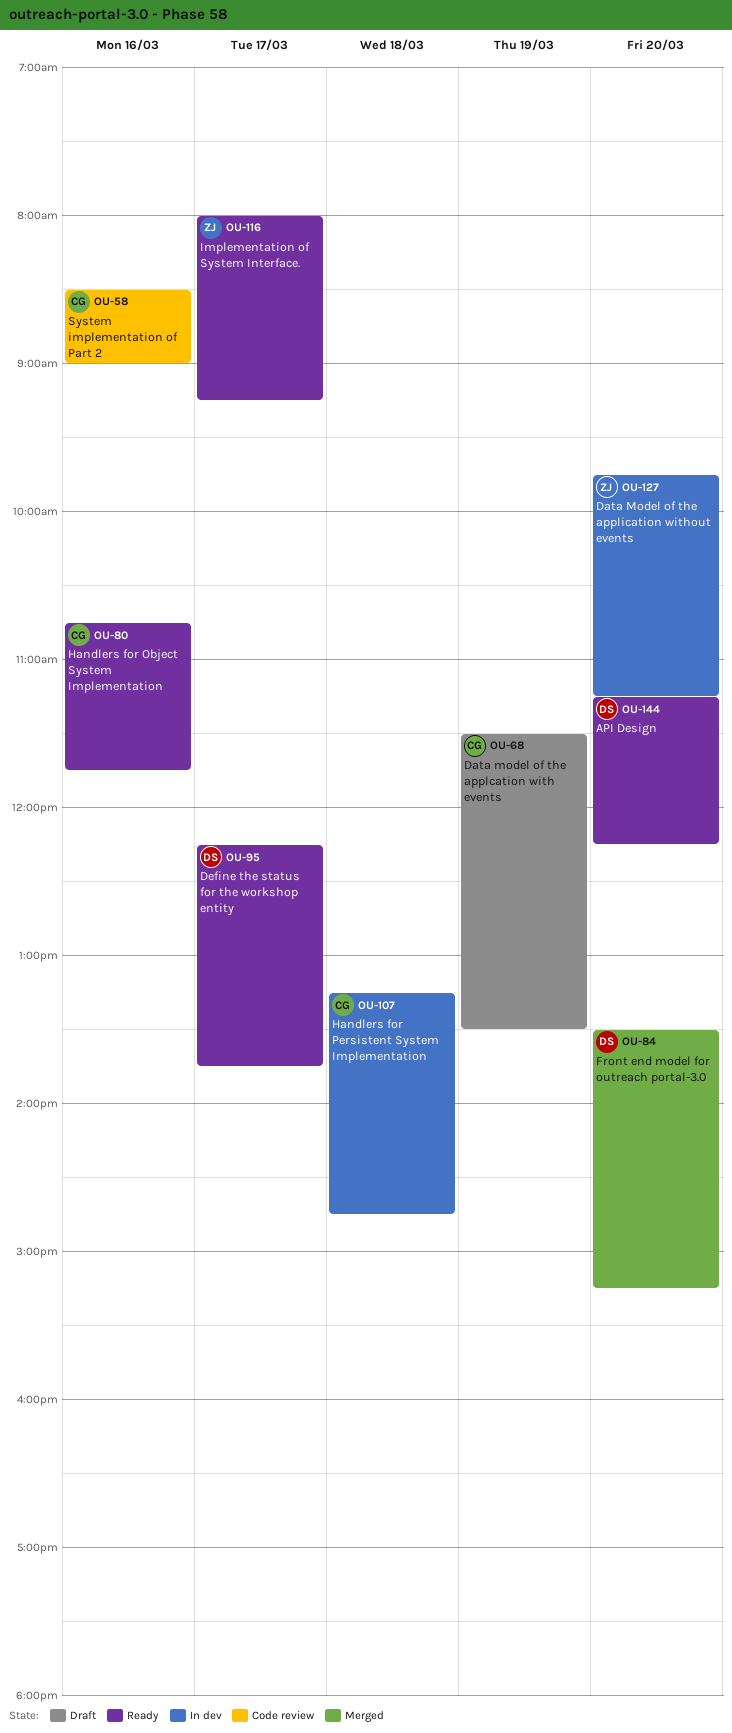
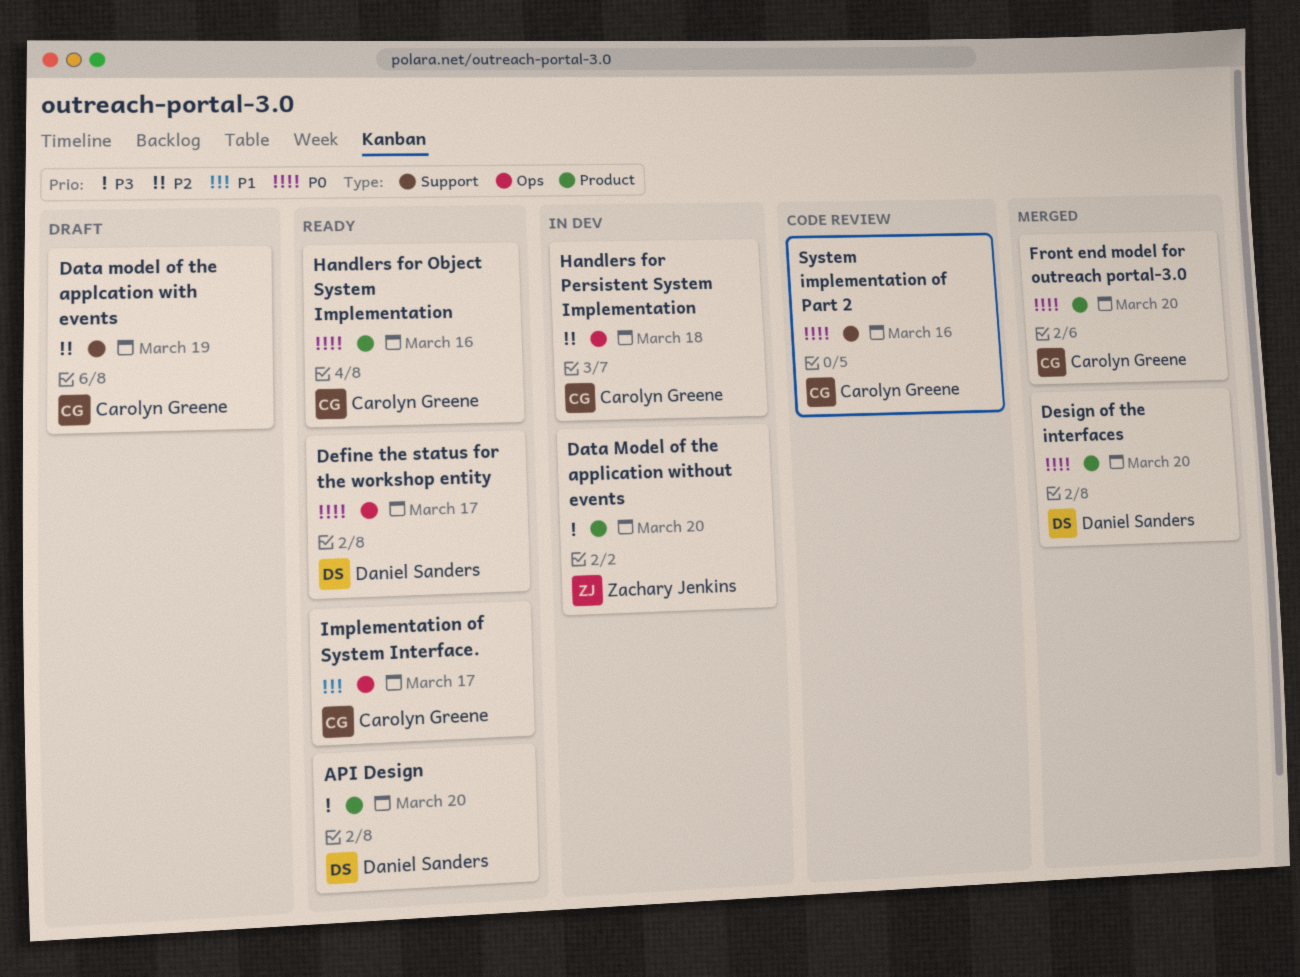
Design of the interfaces: none -> present
Front end model for outreach portal-3.0, owner: Daniel Sanders -> Carolyn Greene
Implementation of System Interface., owner: Zachary Jenkins -> Carolyn Greene

